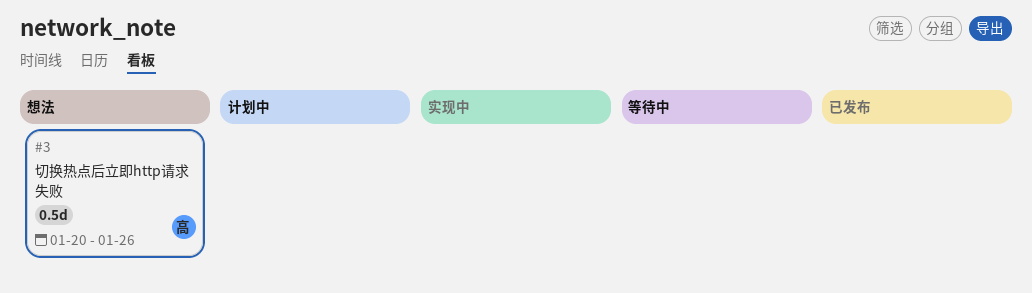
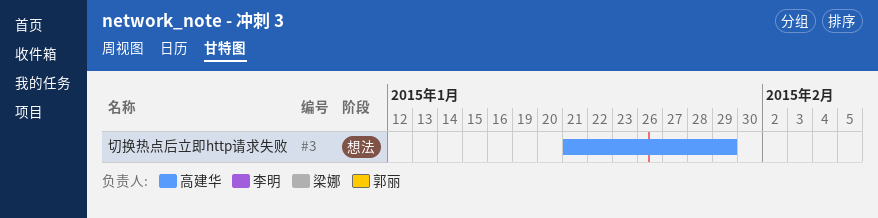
#3, start: Jan 20 -> Jan 21
#3, due: Jan 26 -> Jan 29

